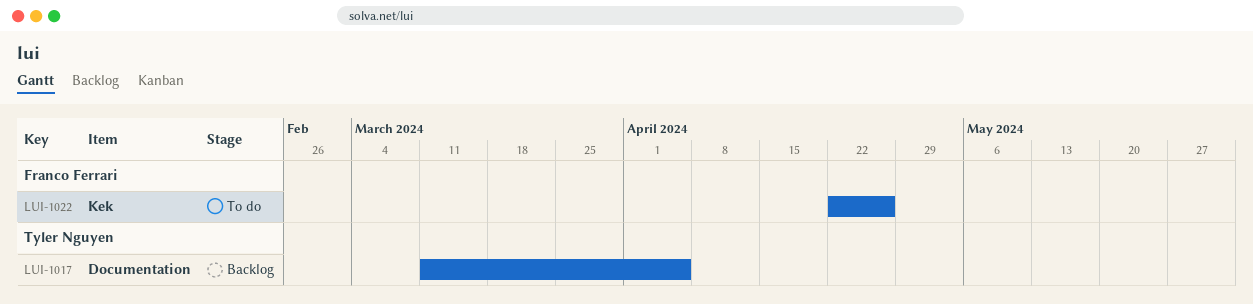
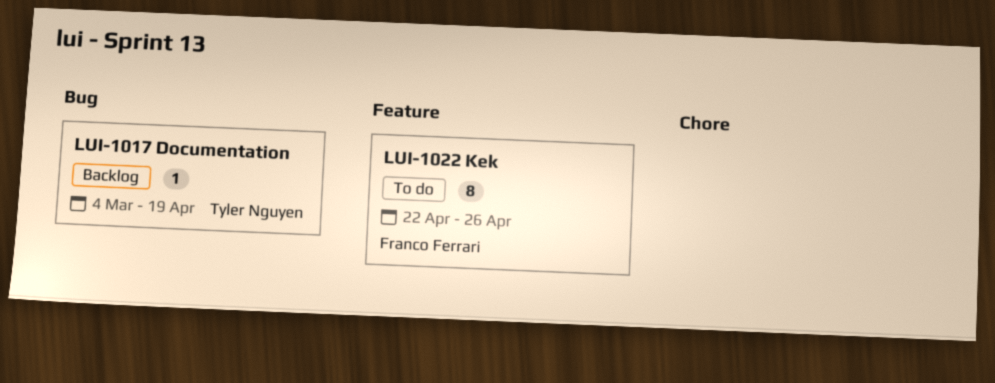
LUI-1017, start: Mar 11 -> Mar 4
LUI-1017, due: Apr 5 -> Apr 19

